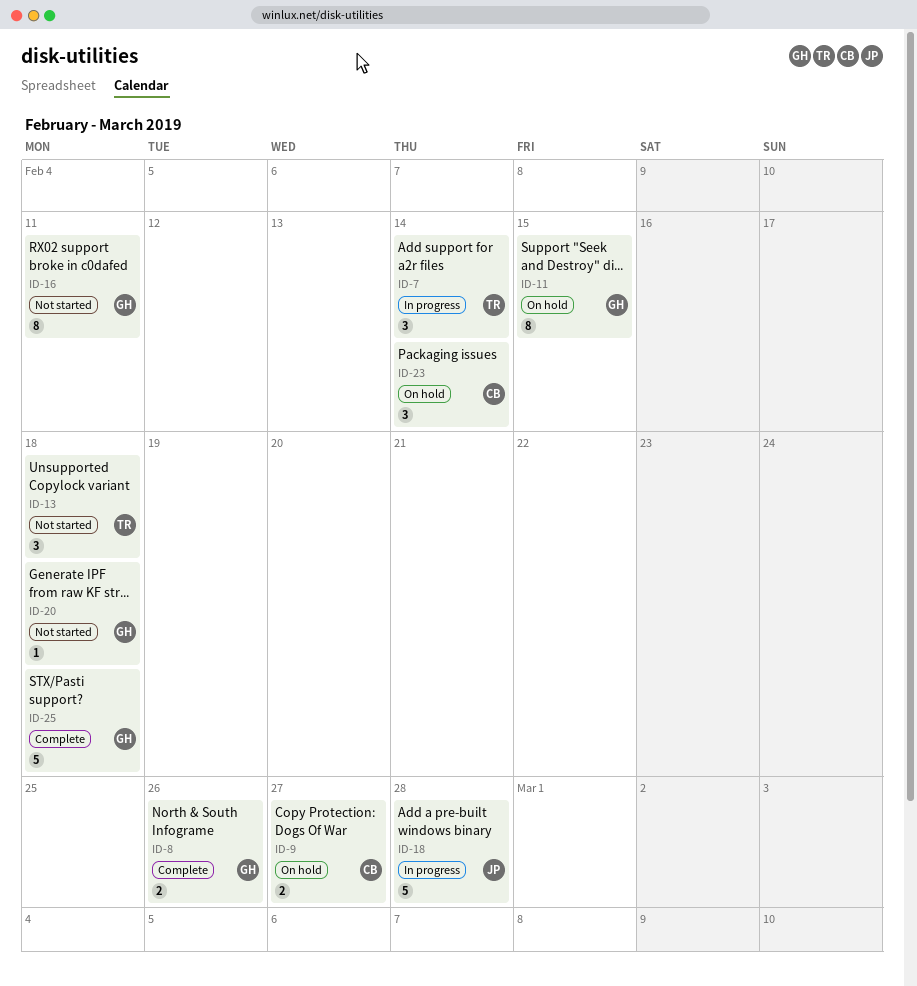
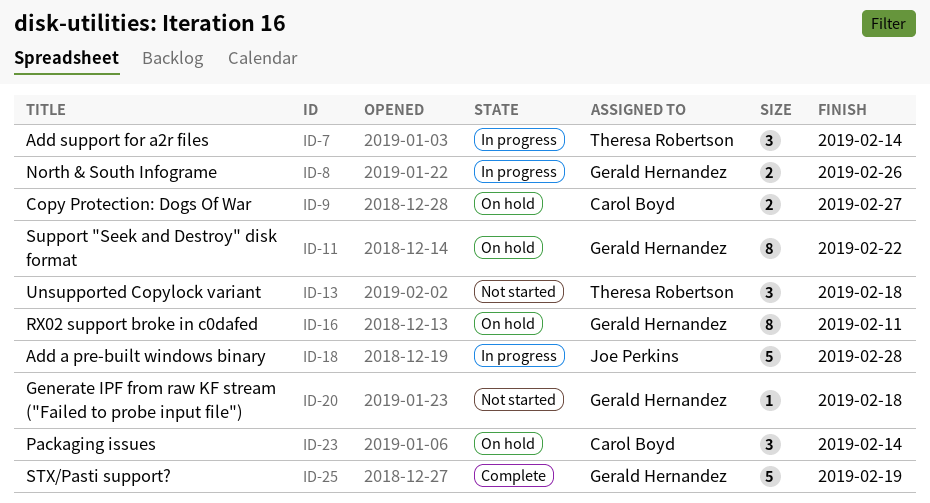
ID-8, status: Complete -> In progress
ID-11, due: Feb 15 -> Feb 22
ID-16, status: Not started -> On hold
ID-25, due: Feb 18 -> Feb 19

